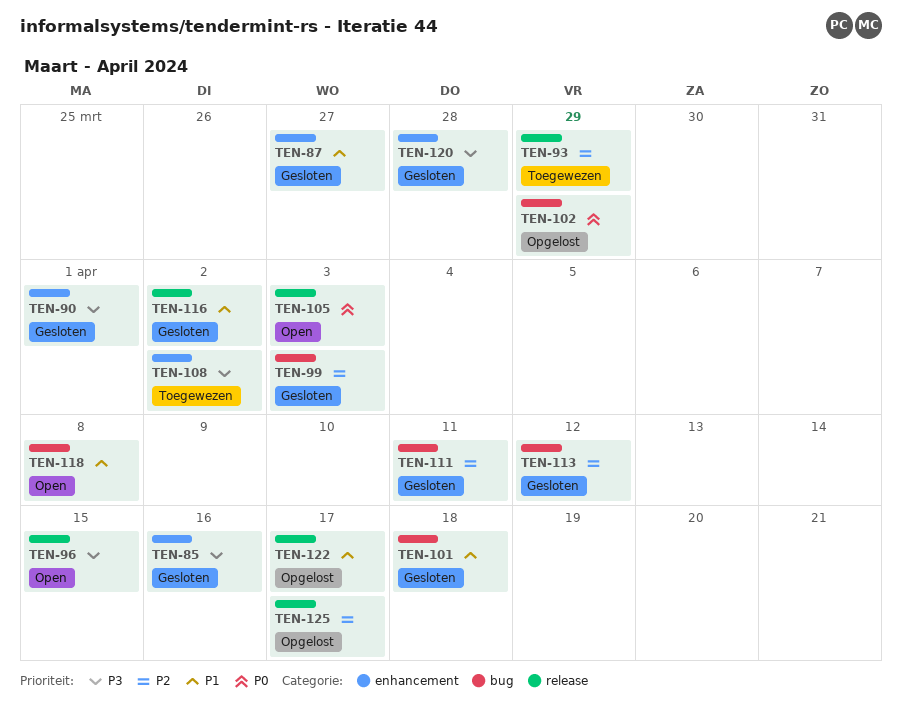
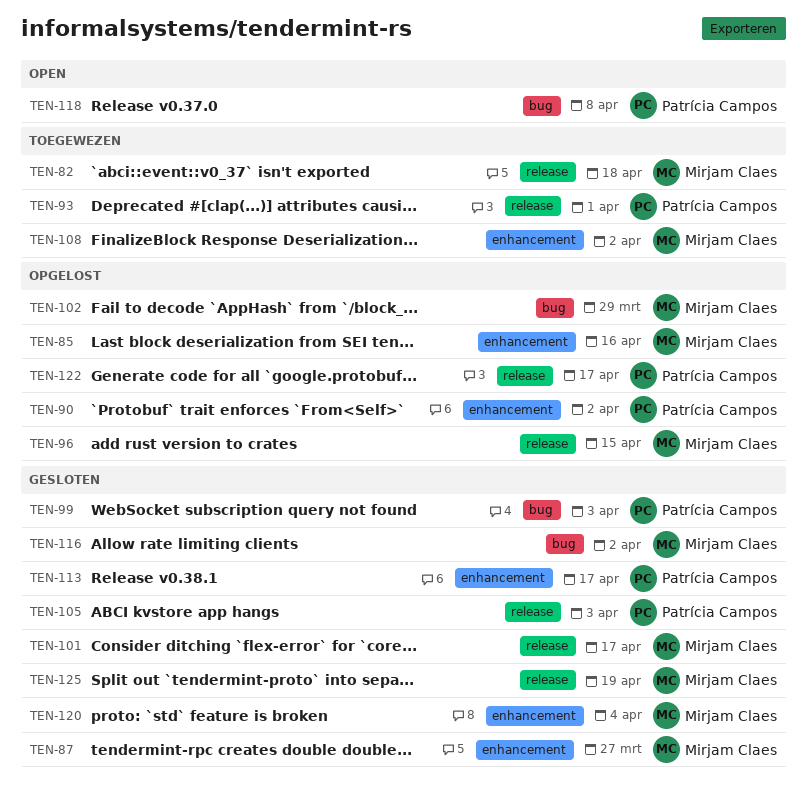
TEN-82: none -> present
TEN-85, status: Gesloten -> Opgelost
TEN-90, status: Gesloten -> Opgelost
TEN-90, due: Apr 1 -> Apr 2
TEN-93, due: Mar 29 -> Apr 1
TEN-96, status: Open -> Opgelost
TEN-101, label: bug -> release
TEN-101, due: Apr 18 -> Apr 17
TEN-105, status: Open -> Gesloten
TEN-111: present -> none
TEN-113, label: bug -> enhancement
TEN-113, due: Apr 12 -> Apr 17
TEN-116, label: release -> bug
TEN-120, due: Mar 28 -> Apr 4
TEN-125, status: Opgelost -> Gesloten
TEN-125, due: Apr 17 -> Apr 19

